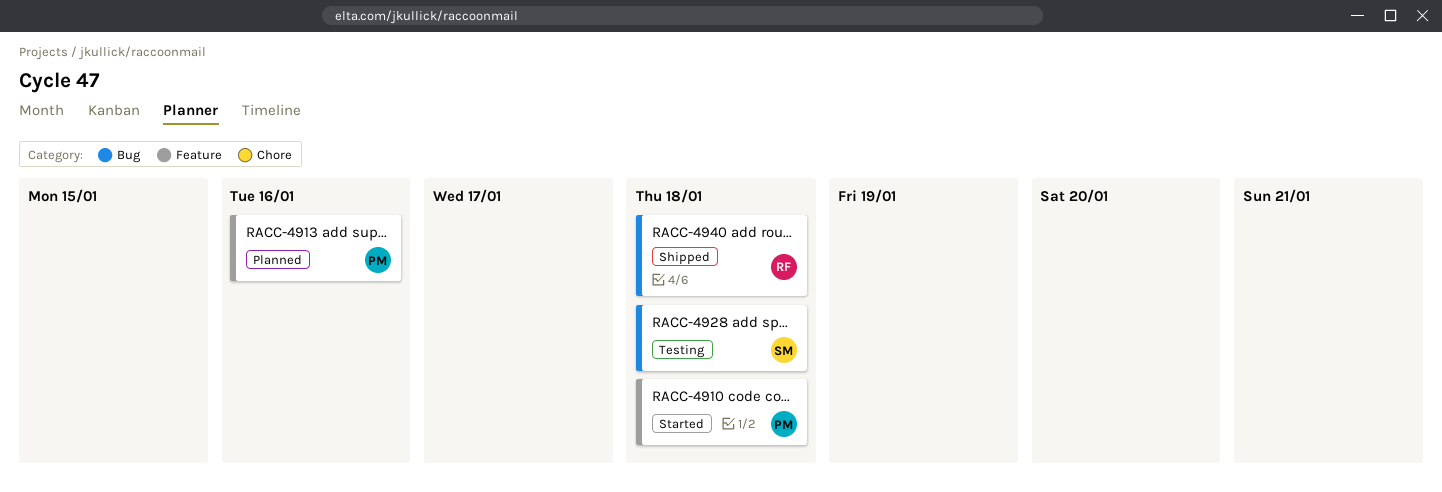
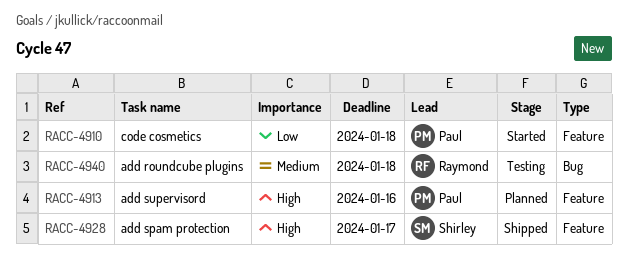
RACC-4928, status: Testing -> Shipped
RACC-4928, label: Bug -> Feature
RACC-4928, due: Jan 18 -> Jan 17
RACC-4940, status: Shipped -> Testing

